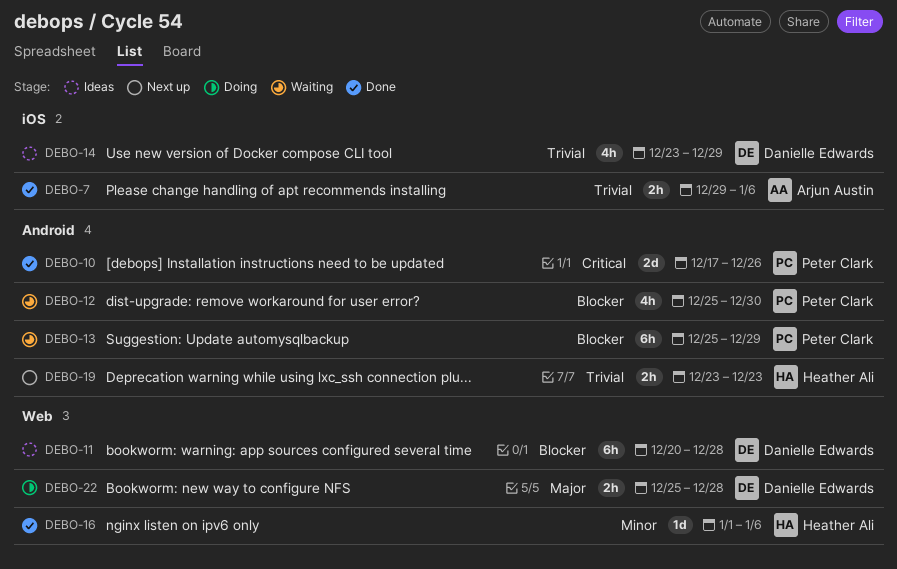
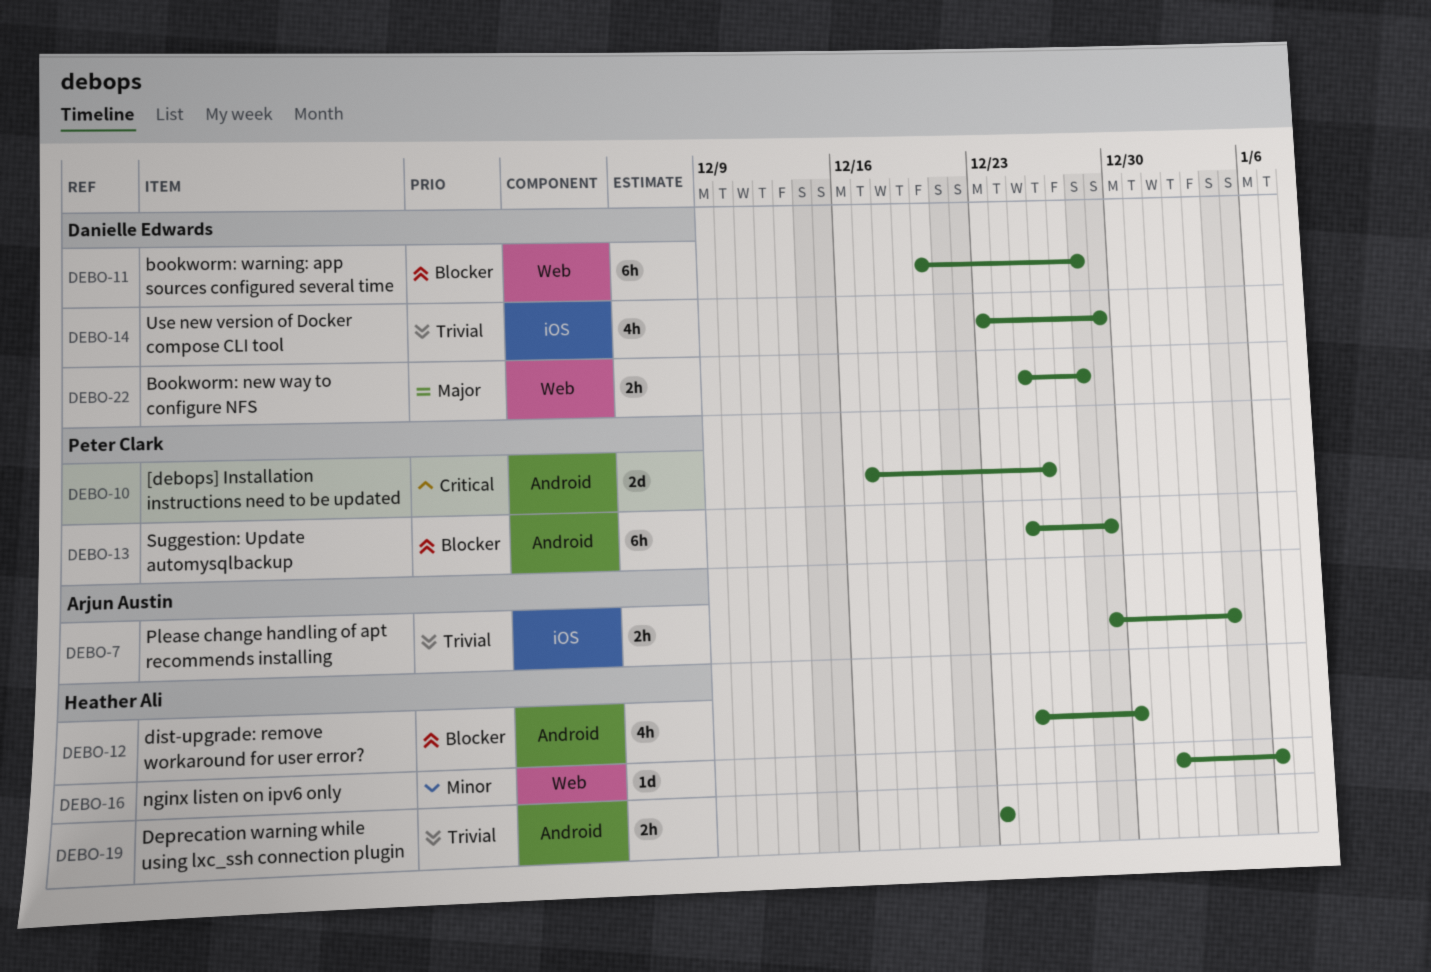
DEBO-7, due: Jan 6 -> Jan 4
DEBO-12, owner: Peter Clark -> Heather Ali

